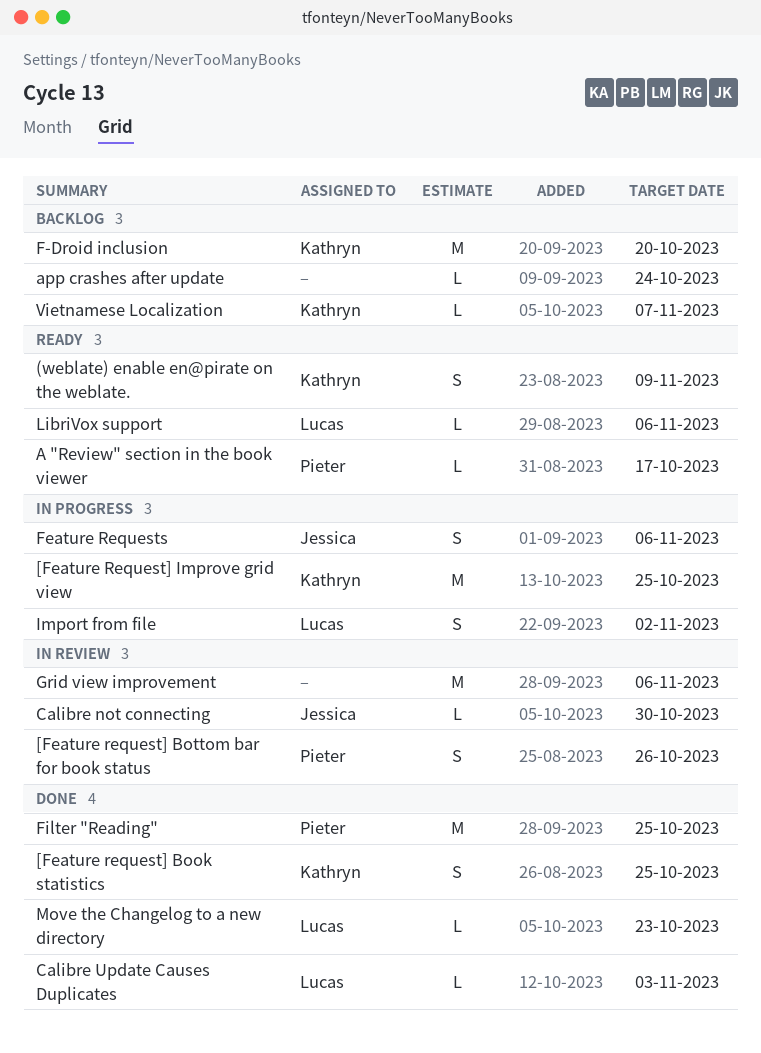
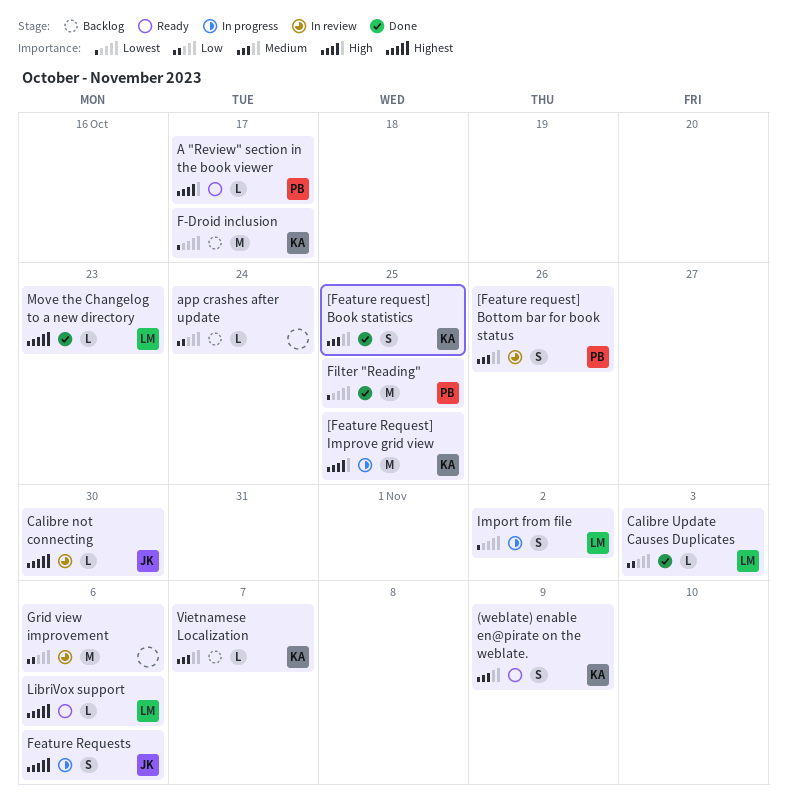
F-Droid inclusion, due: Oct 20 -> Oct 17

